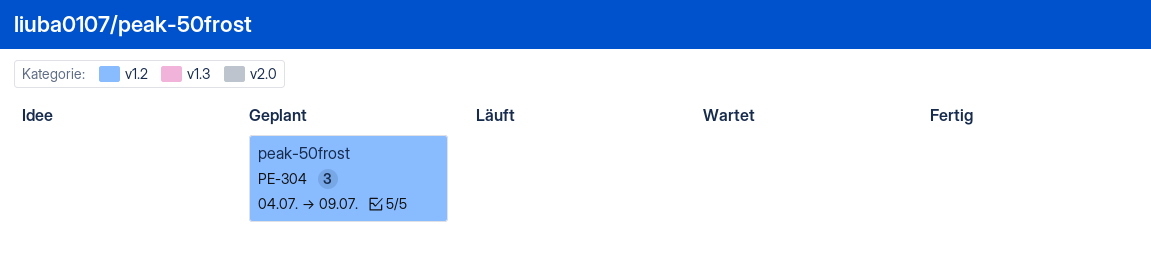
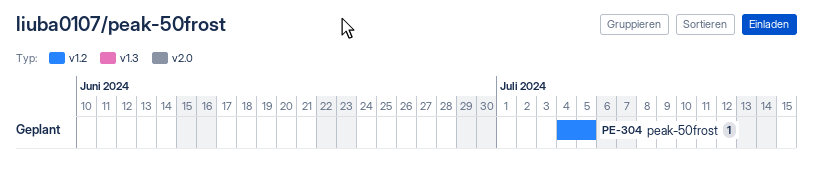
PE-304, estimate: 3 -> 1
PE-304, due: Jul 9 -> Jul 5

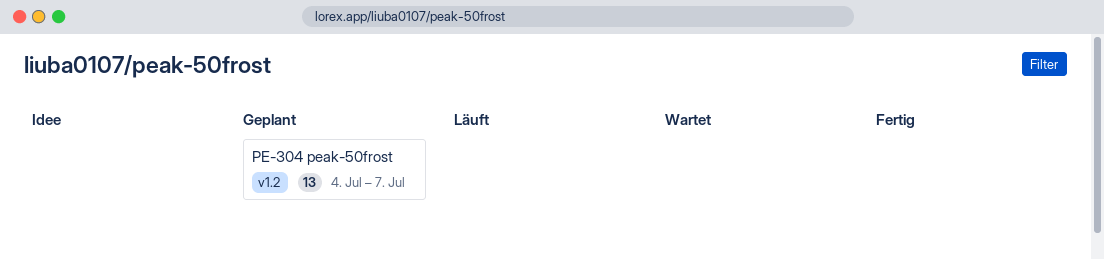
PE-304, estimate: 1 -> 13
PE-304, due: Jul 5 -> Jul 7

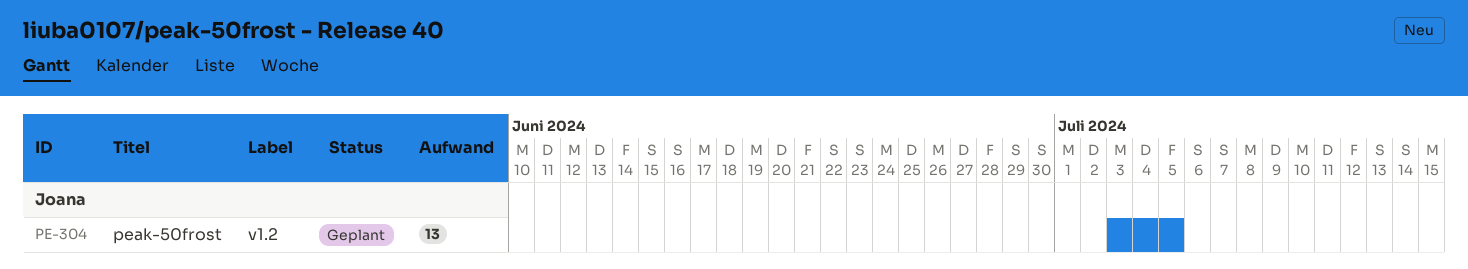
PE-304, start: Jul 4 -> Jul 3
PE-304, due: Jul 7 -> Jul 5

